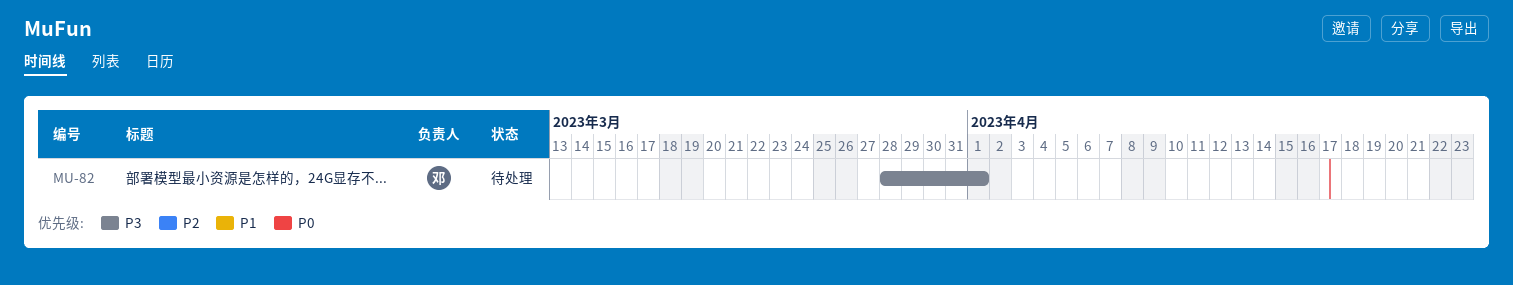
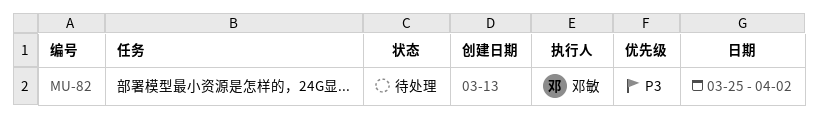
MU-82, start: Mar 28 -> Mar 25
MU-82, due: Apr 1 -> Apr 2

